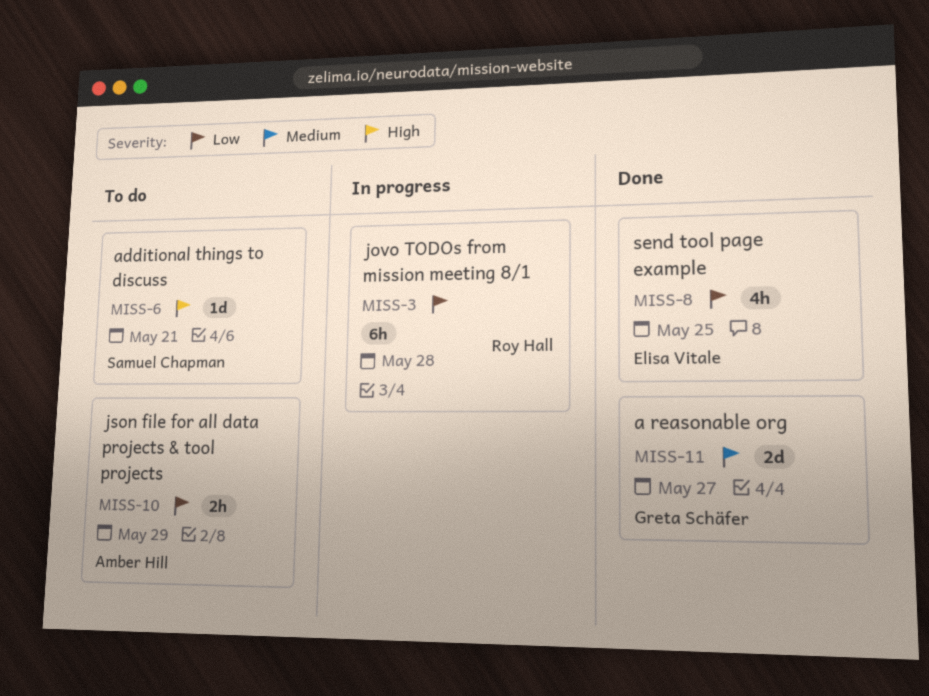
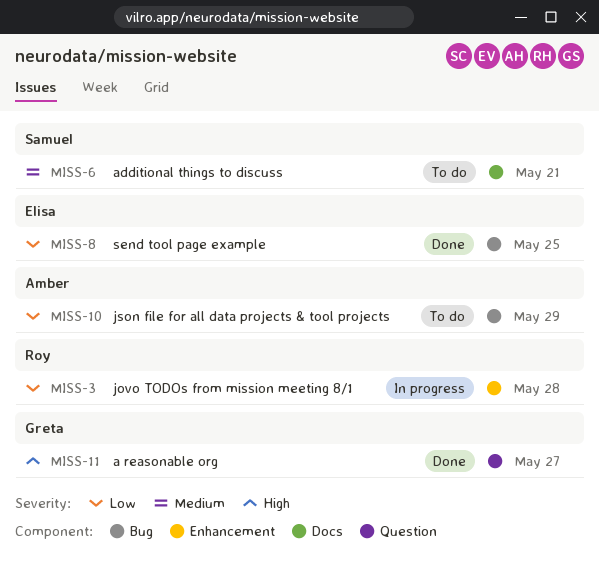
MISS-6, priority: High -> Medium
MISS-11, priority: Medium -> High

